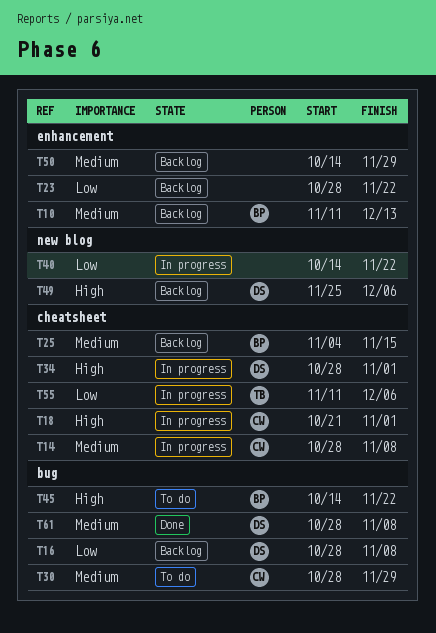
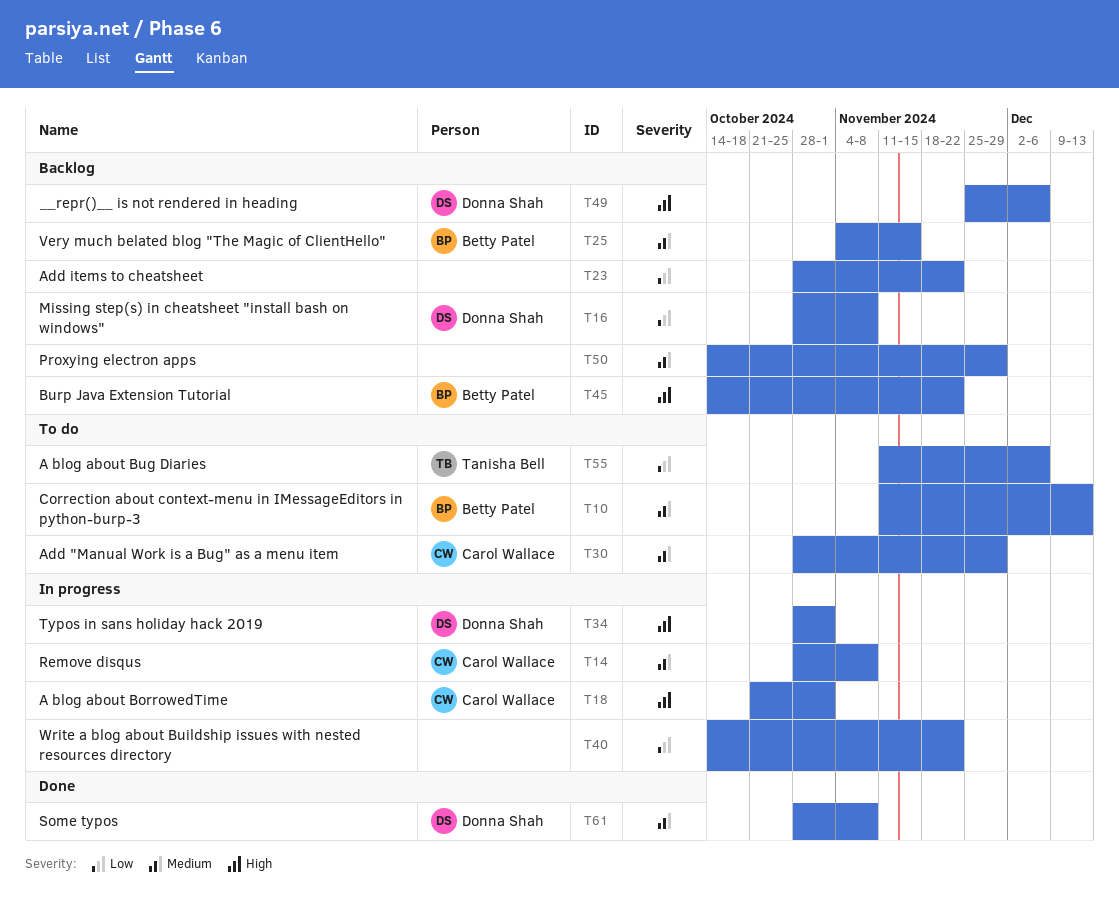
T10, status: Backlog -> To do
T45, status: To do -> Backlog
T55, status: In progress -> To do

